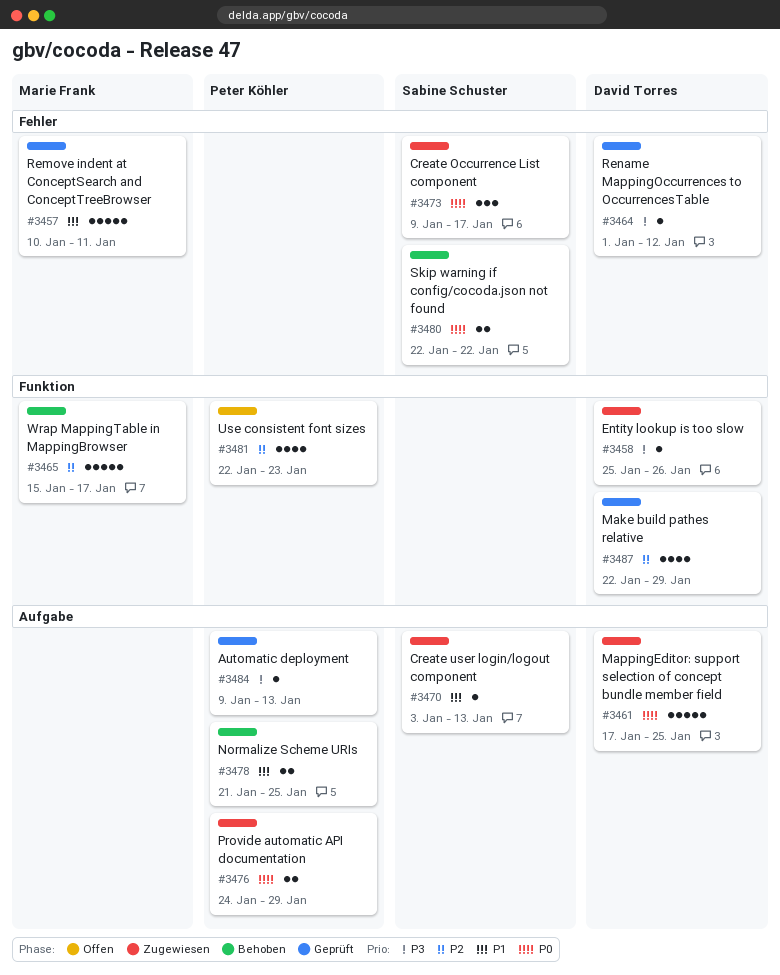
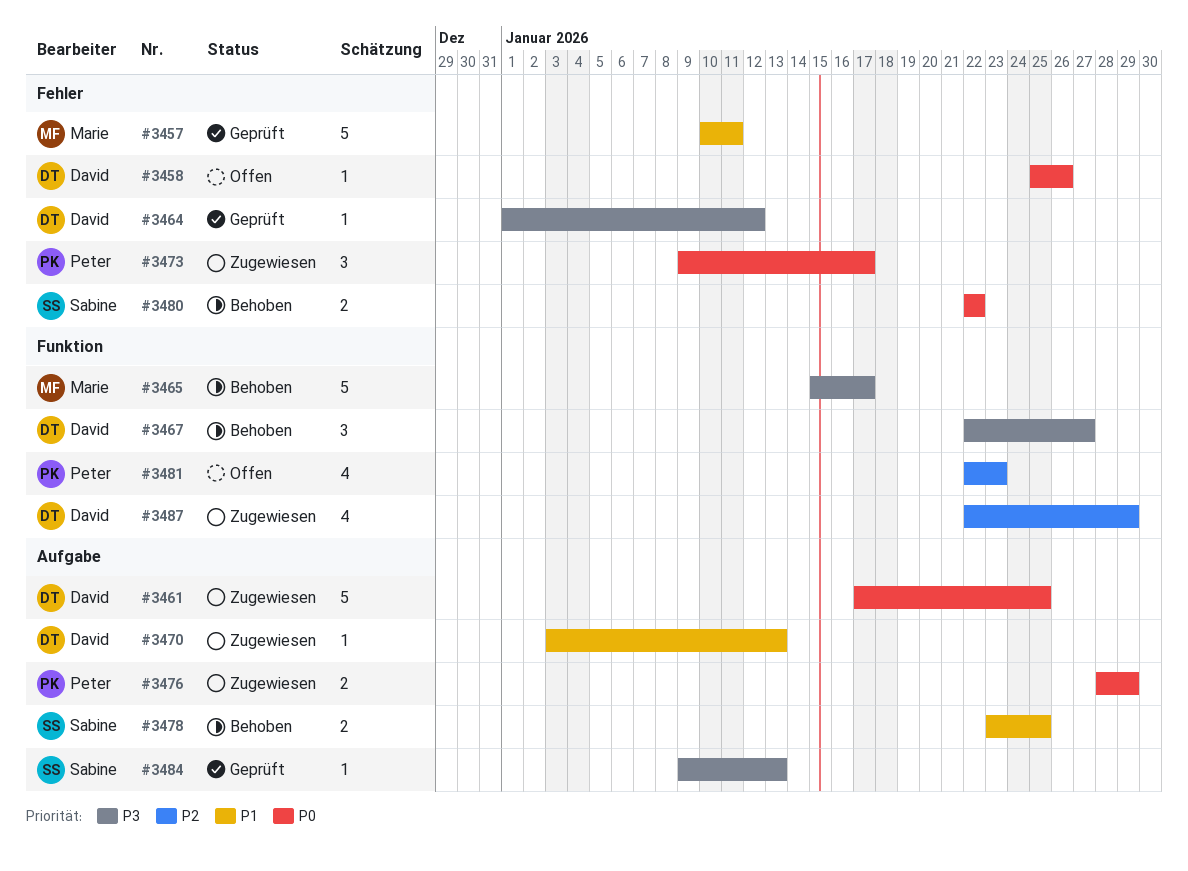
#3458, status: Zugewiesen -> Offen
#3458, priority: P3 -> P0
#3458, label: Funktion -> Fehler
#3465, priority: P2 -> P3
#3467: none -> present
#3470, owner: Sabine Schuster -> David Torres
#3473, owner: Sabine Schuster -> Peter Köhler
#3476, start: Jan 24 -> Jan 28
#3478, owner: Peter Köhler -> Sabine Schuster
#3478, start: Jan 21 -> Jan 23
#3484, owner: Peter Köhler -> Sabine Schuster
#3487, status: Geprüft -> Zugewiesen

